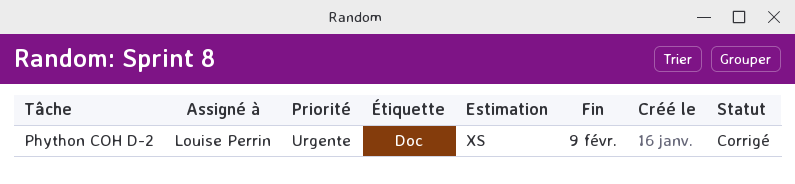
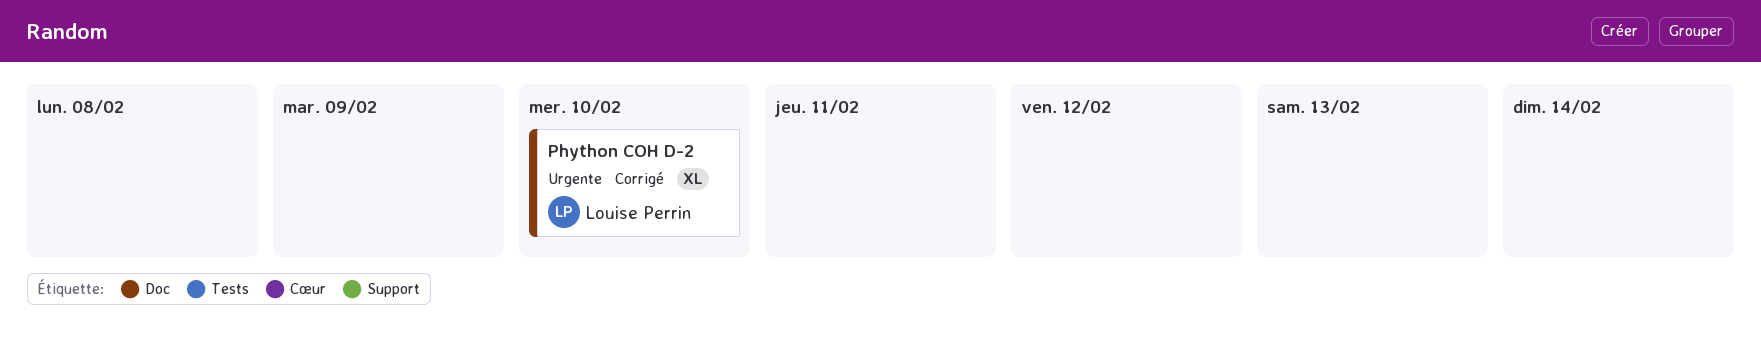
Phython COH D-2, estimate: XS -> XL
Phython COH D-2, due: Feb 9 -> Feb 10

